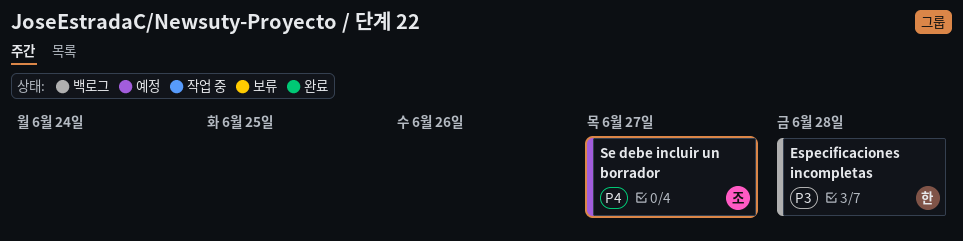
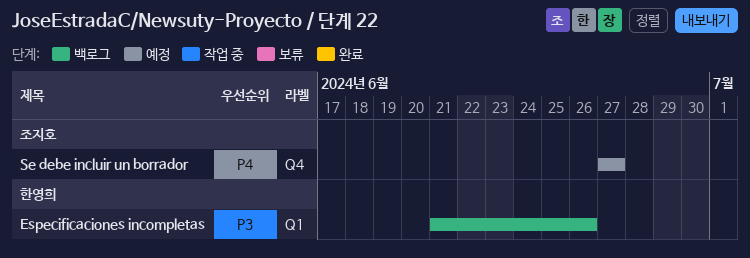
Especificaciones incompletas, due: Jun 28 -> Jun 26

